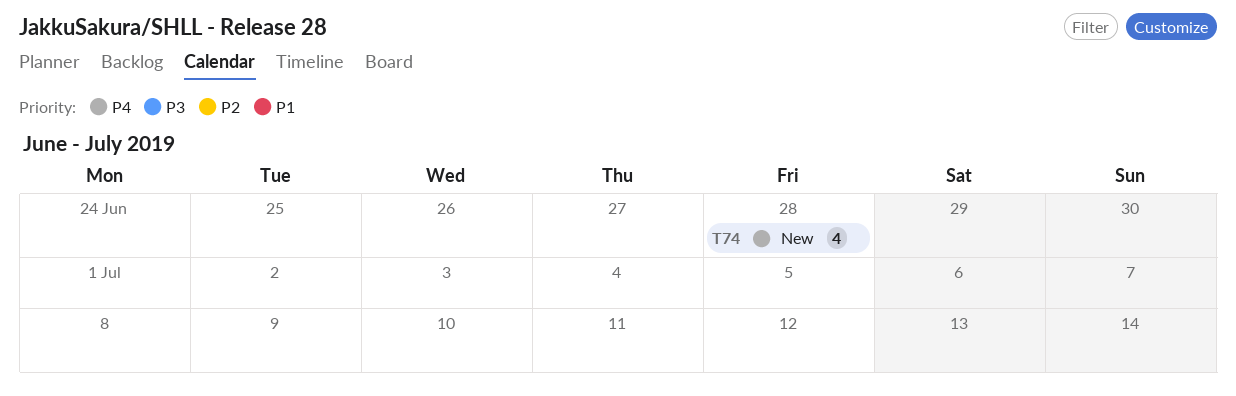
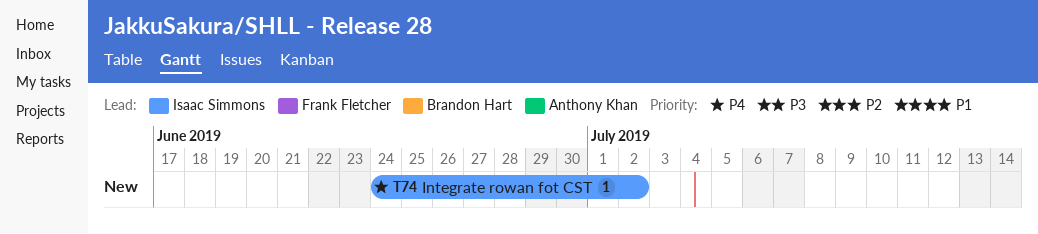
T74, estimate: 4 -> 1
T74, due: Jun 28 -> Jul 2

